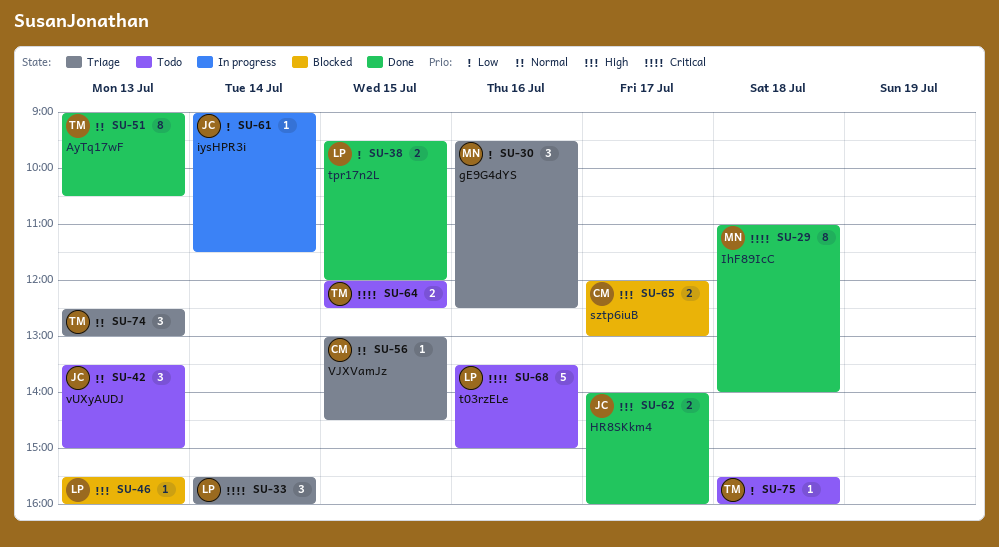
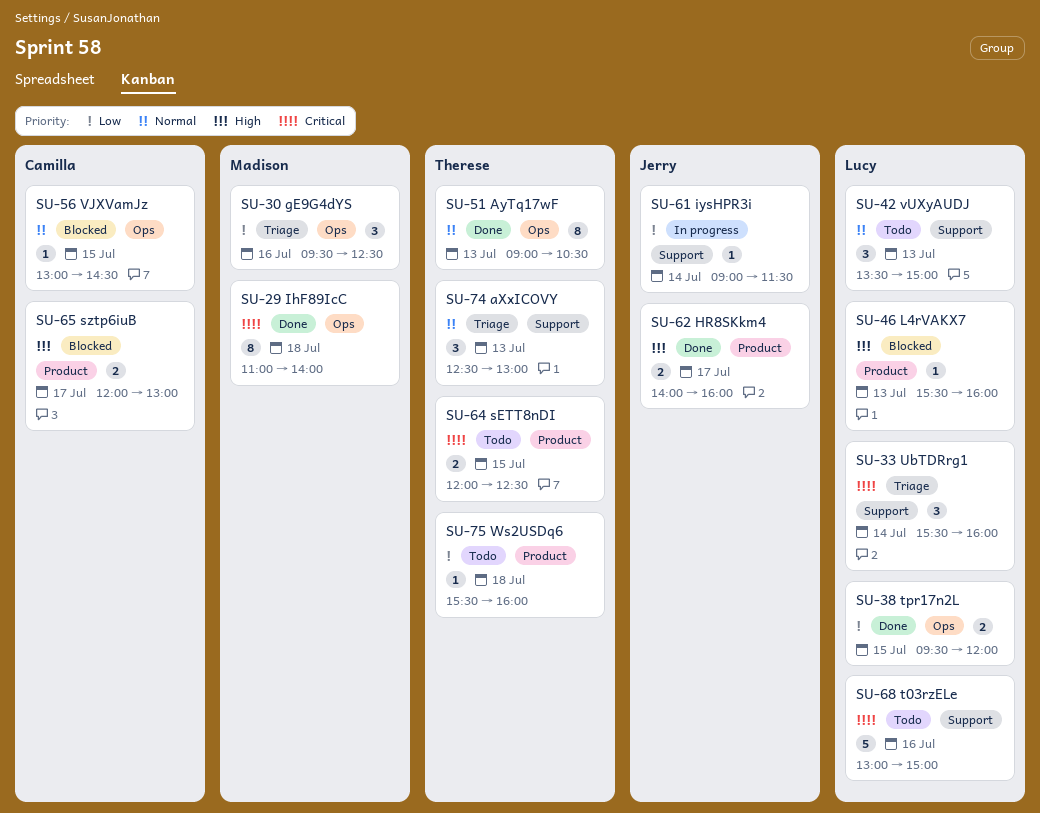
SU-42, owner: Jerry -> Lucy
SU-56, status: Triage -> Blocked
SU-68, begins: 13:30 -> 13:00

